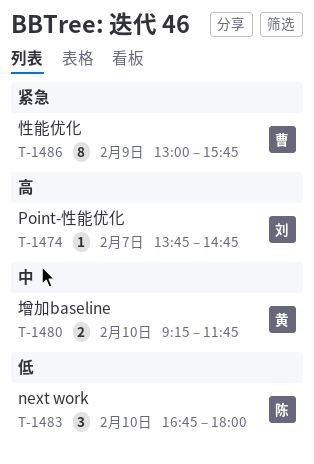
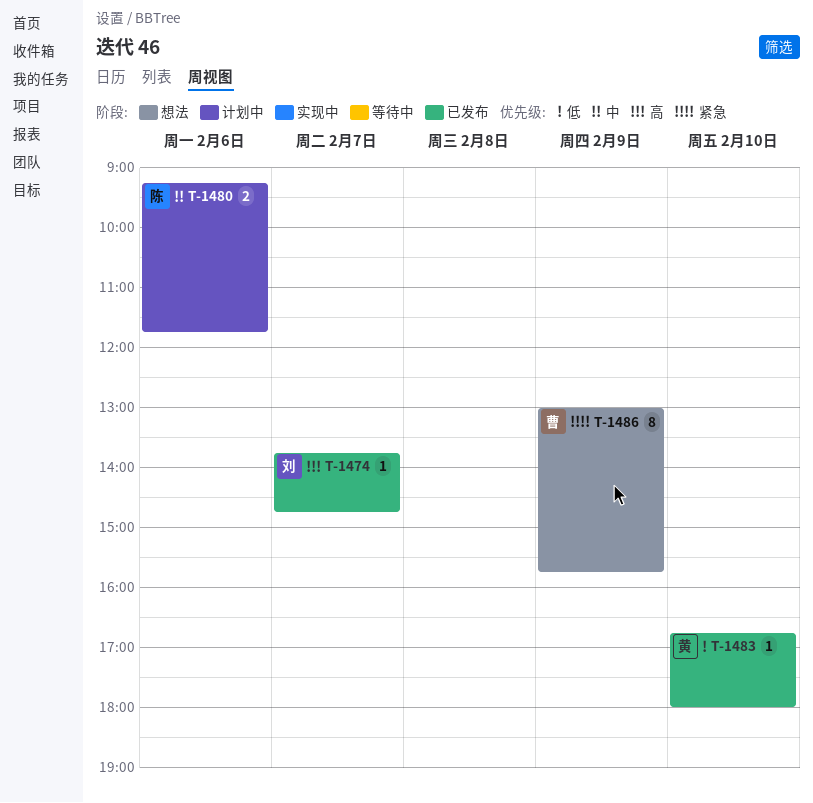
T-1480, owner: 黄 -> 陈
T-1480, day: Feb 10 -> Feb 6
T-1483, owner: 陈 -> 黄
T-1483, estimate: 3 -> 1

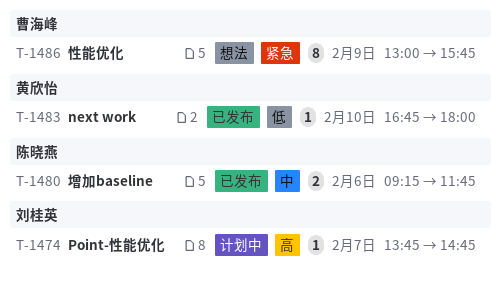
T-1474, status: 已发布 -> 计划中
T-1480, status: 计划中 -> 已发布

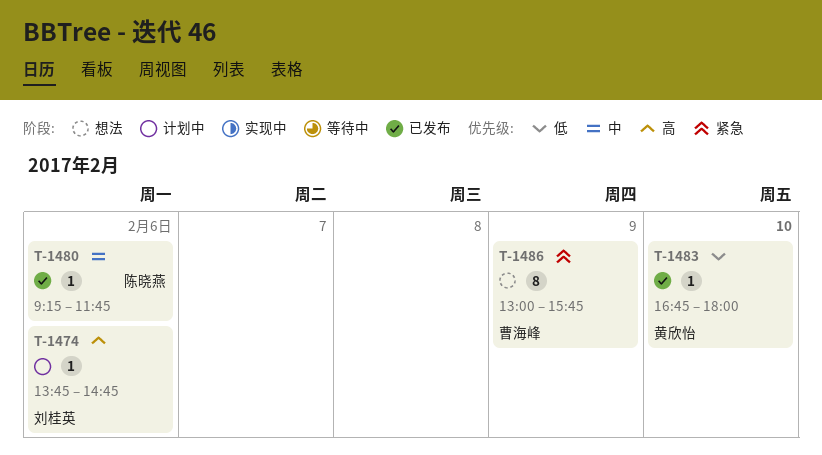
T-1474, day: Feb 7 -> Feb 6
T-1480, estimate: 2 -> 1

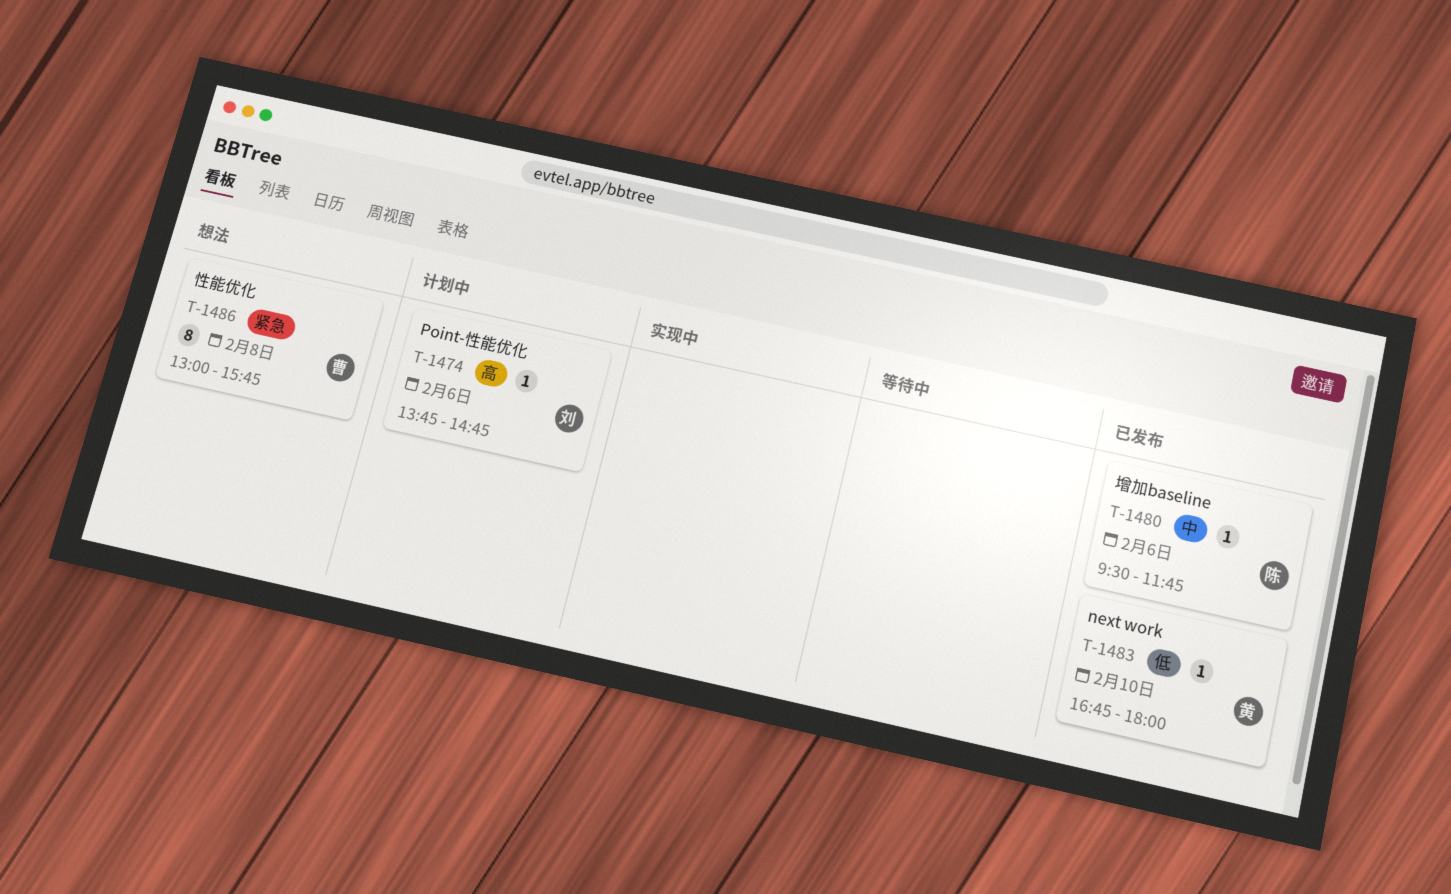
T-1480, begins: 09:15 -> 09:30
T-1486, day: Feb 9 -> Feb 8

